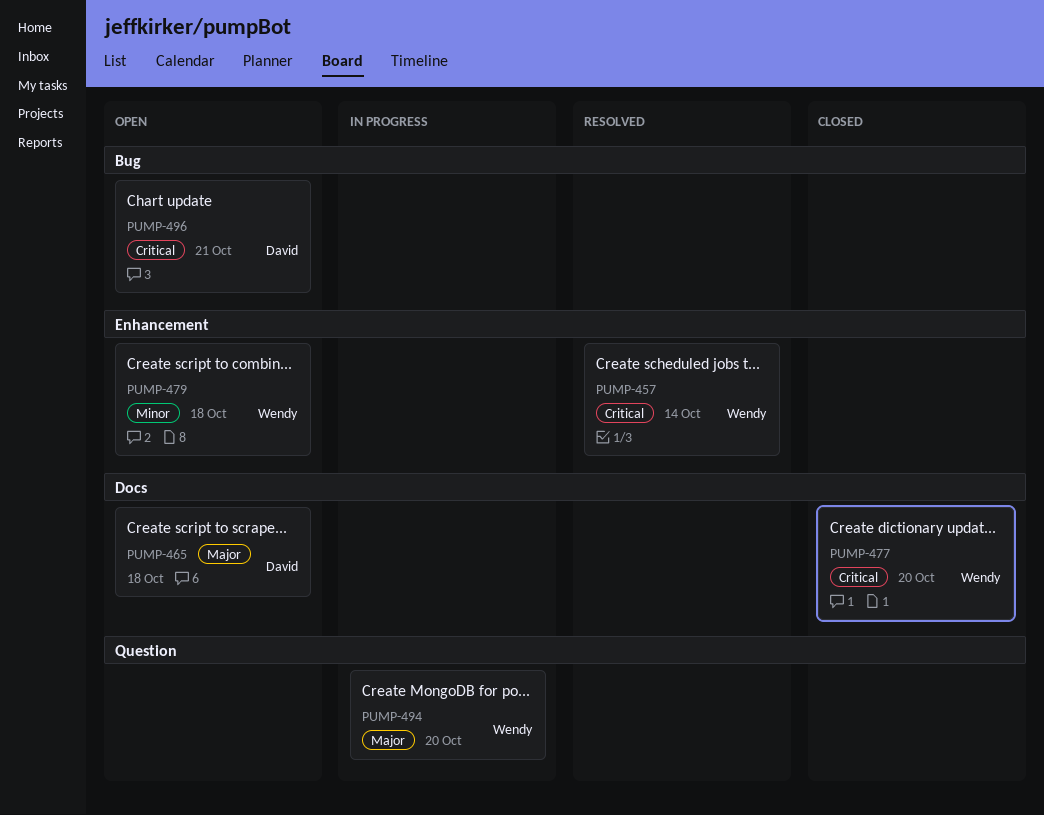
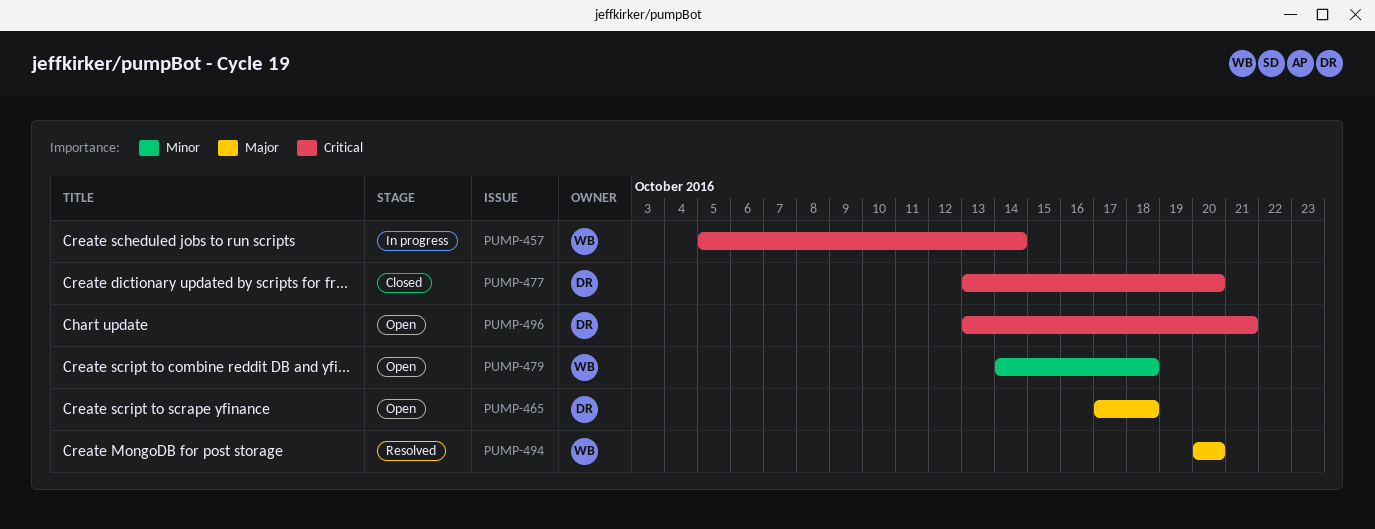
PUMP-457, status: Resolved -> In progress
PUMP-477, owner: Wendy -> David
PUMP-494, status: In progress -> Resolved

